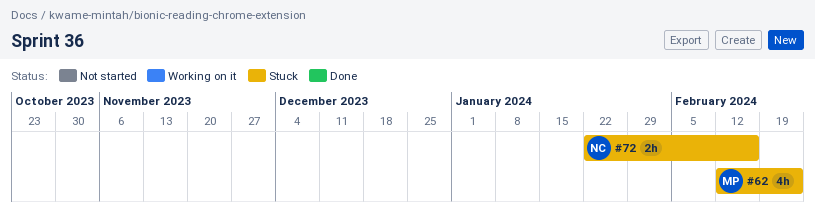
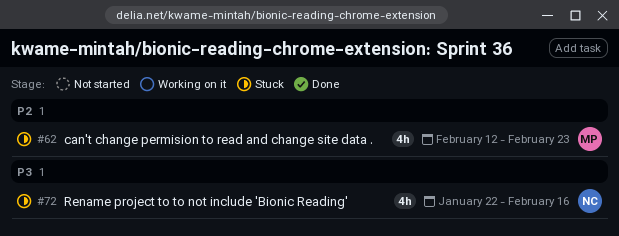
#72, estimate: 2h -> 4h

